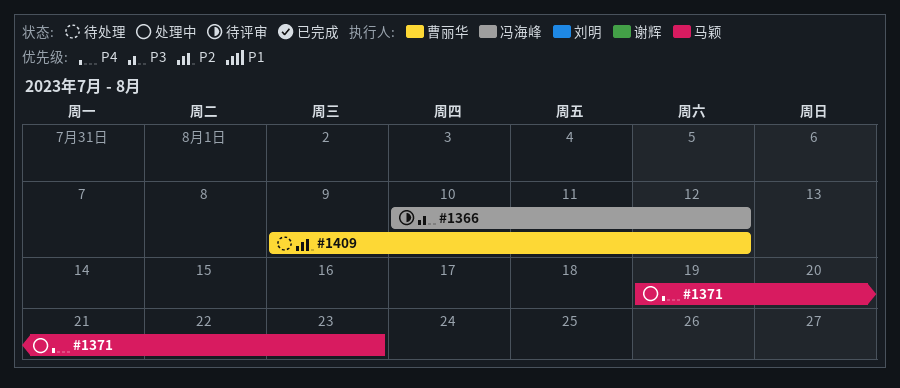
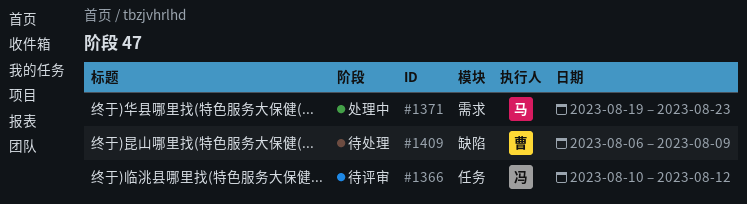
#1409, start: Aug 9 -> Aug 6
#1409, due: Aug 12 -> Aug 9

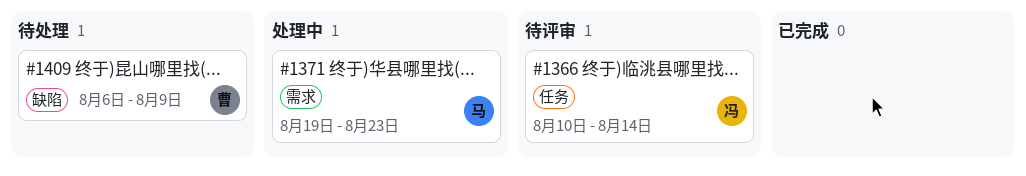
#1366, due: Aug 12 -> Aug 14

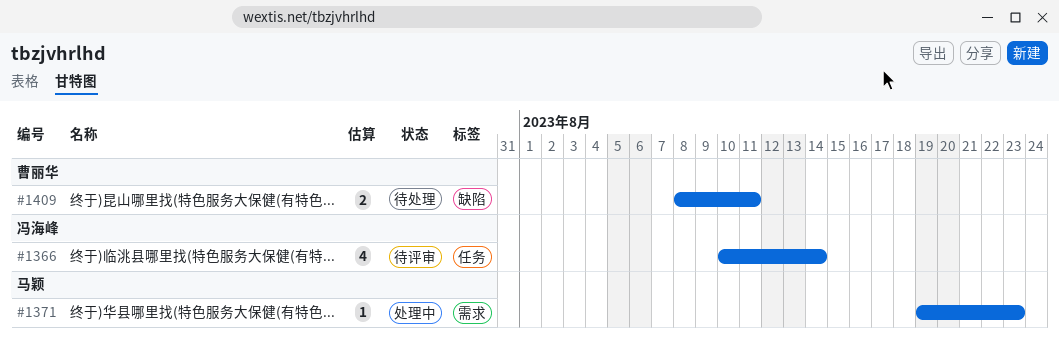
#1409, start: Aug 6 -> Aug 8
#1409, due: Aug 9 -> Aug 11

